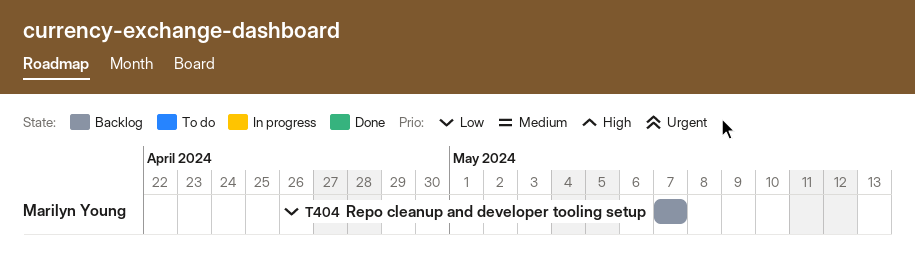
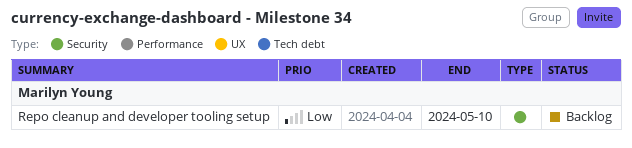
Repo cleanup and developer tooling setup, due: May 7 -> May 10

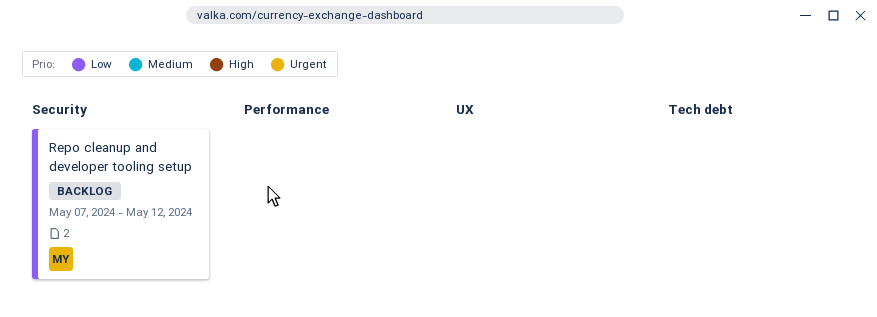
Repo cleanup and developer tooling setup, due: May 10 -> May 12

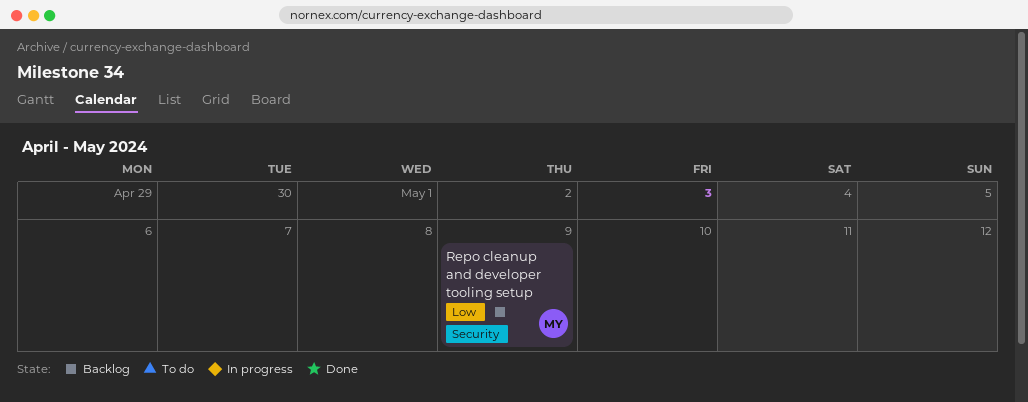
Repo cleanup and developer tooling setup, due: May 12 -> May 9

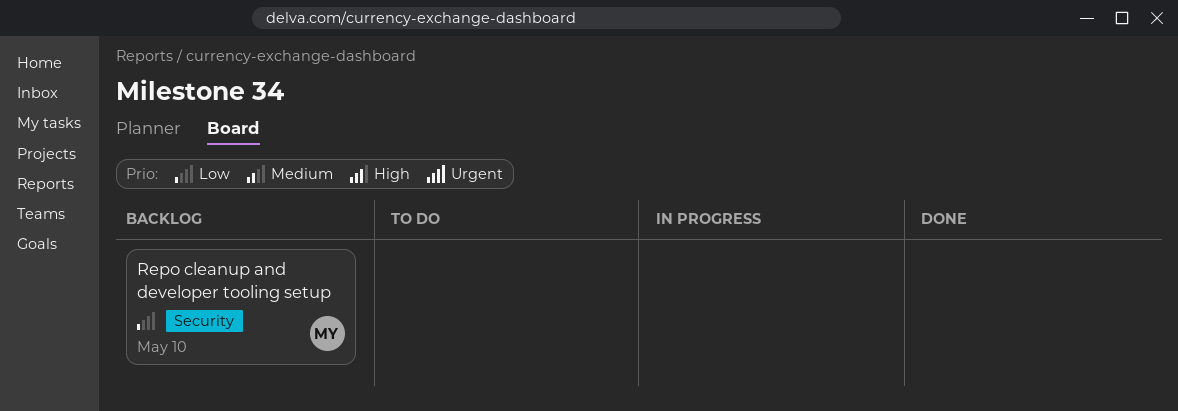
Repo cleanup and developer tooling setup, due: May 9 -> May 10

